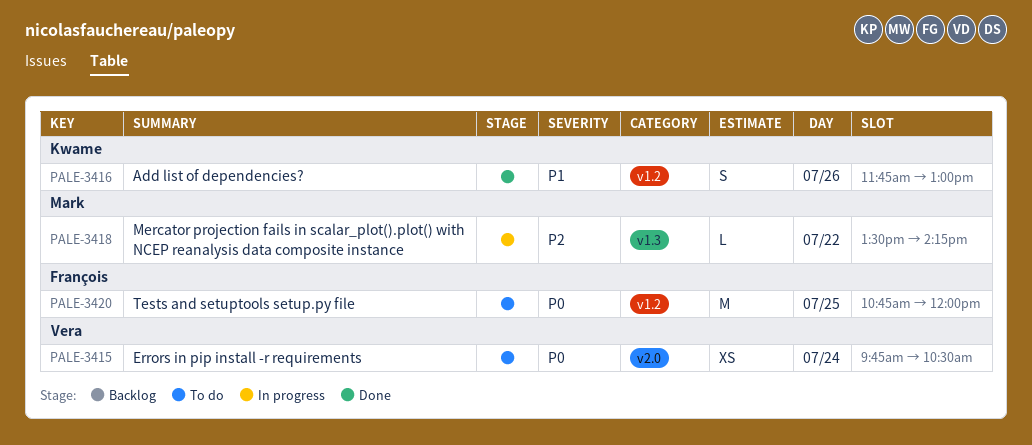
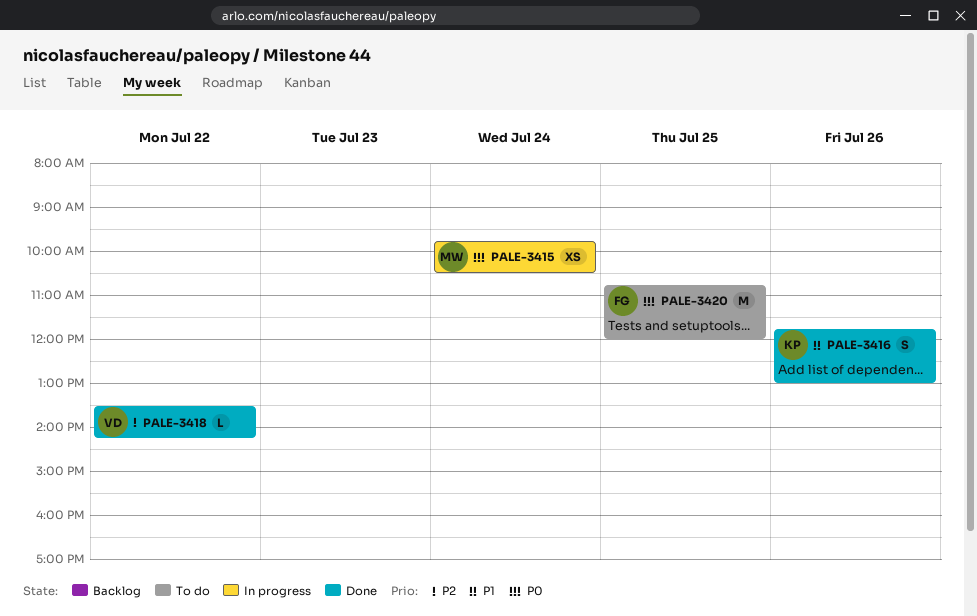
PALE-3415, status: To do -> In progress
PALE-3415, owner: Vera -> Mark
PALE-3418, status: In progress -> Done
PALE-3418, owner: Mark -> Vera

